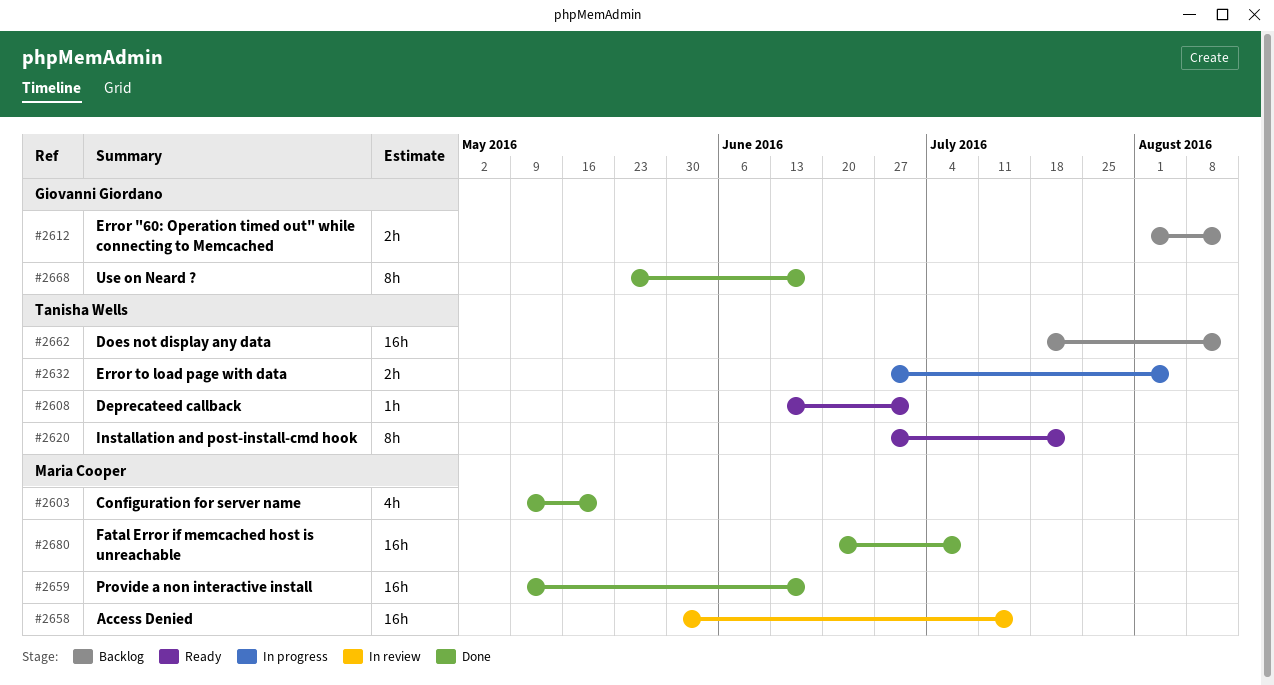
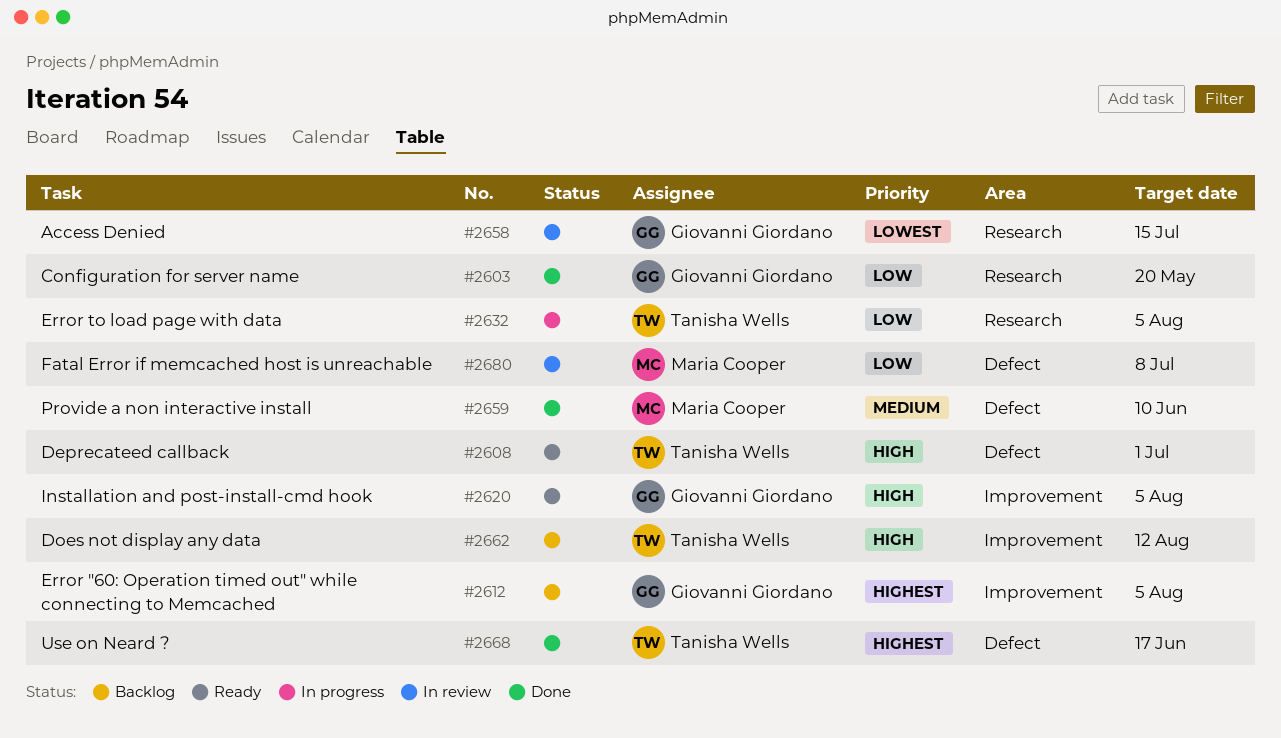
#2603, owner: Maria Cooper -> Giovanni Giordano
#2612, due: Aug 12 -> Aug 5
#2620, owner: Tanisha Wells -> Giovanni Giordano
#2620, due: Jul 22 -> Aug 5
#2658, owner: Maria Cooper -> Giovanni Giordano
#2659, due: Jun 17 -> Jun 10
#2668, owner: Giovanni Giordano -> Tanisha Wells
#2680, status: Done -> In review

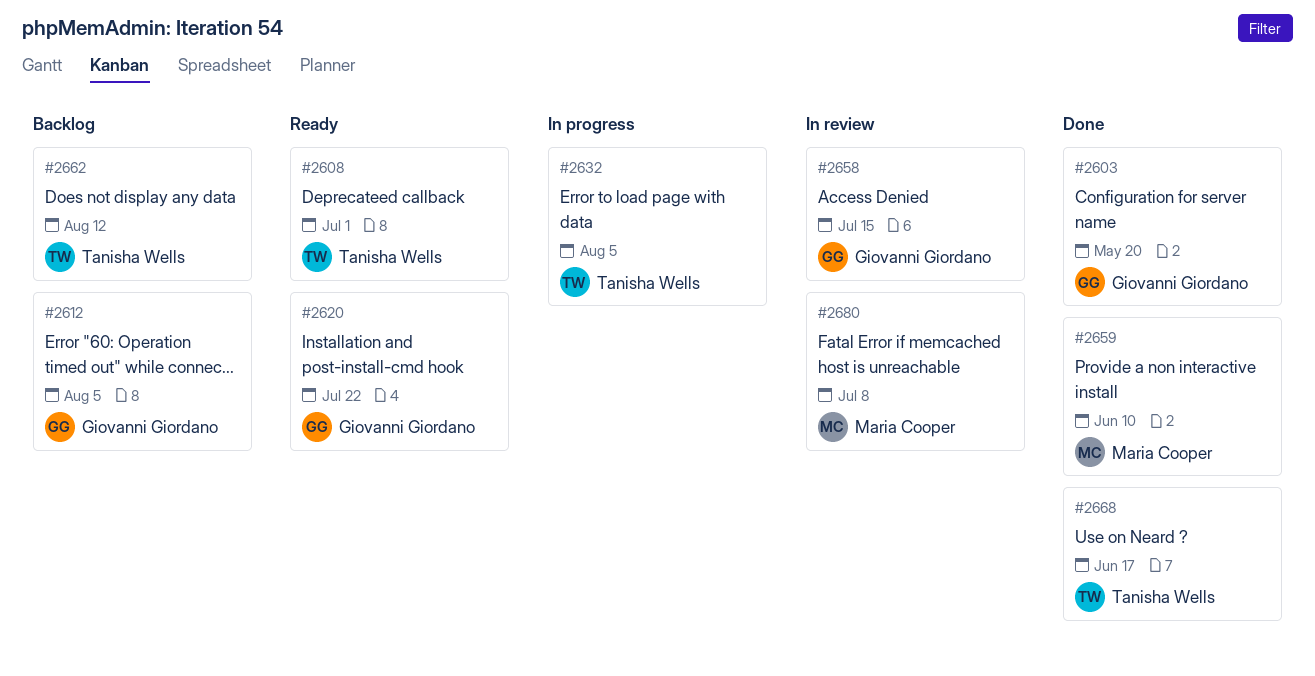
#2620, due: Aug 5 -> Jul 22

